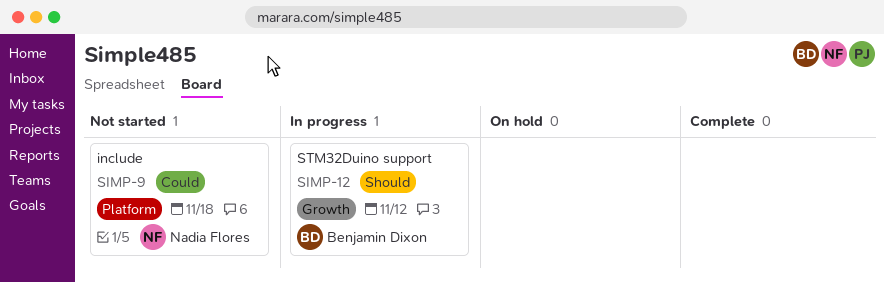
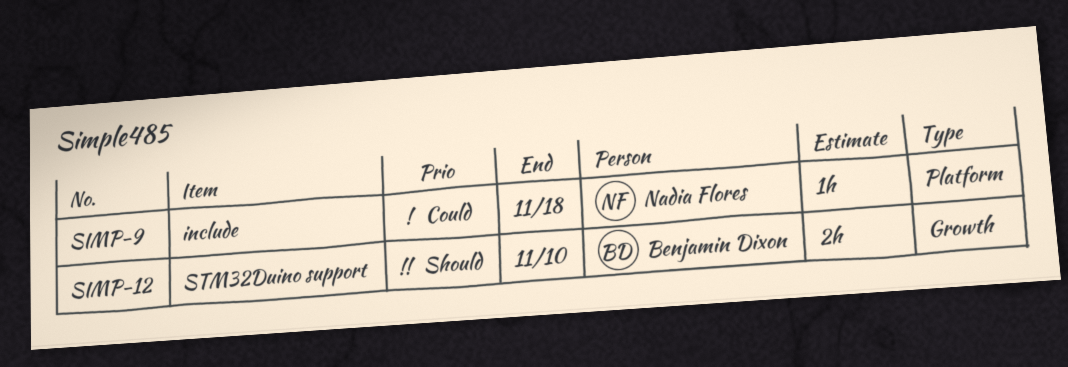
SIMP-12, due: Nov 12 -> Nov 10

